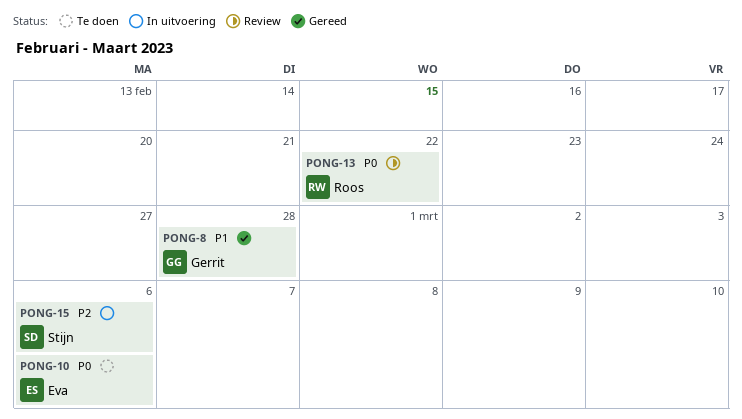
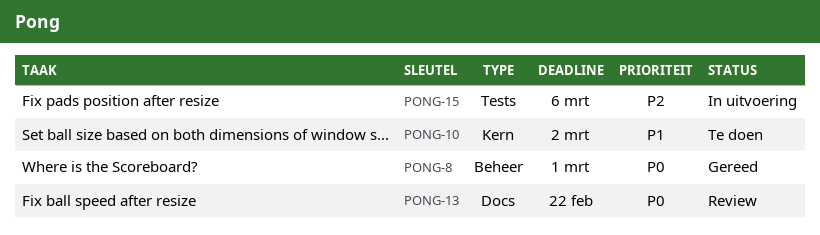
PONG-8, priority: P1 -> P0
PONG-8, due: Feb 28 -> Mar 1
PONG-10, priority: P0 -> P1
PONG-10, due: Mar 6 -> Mar 2

